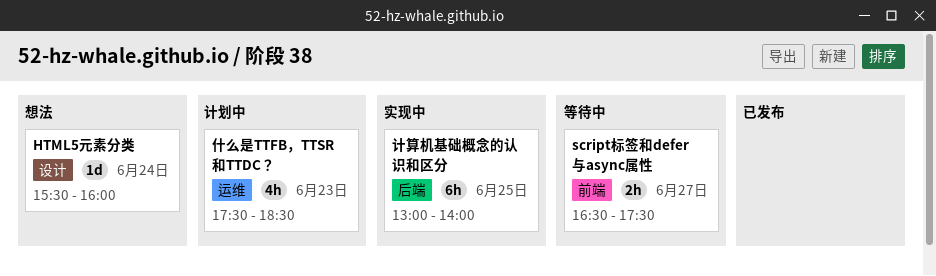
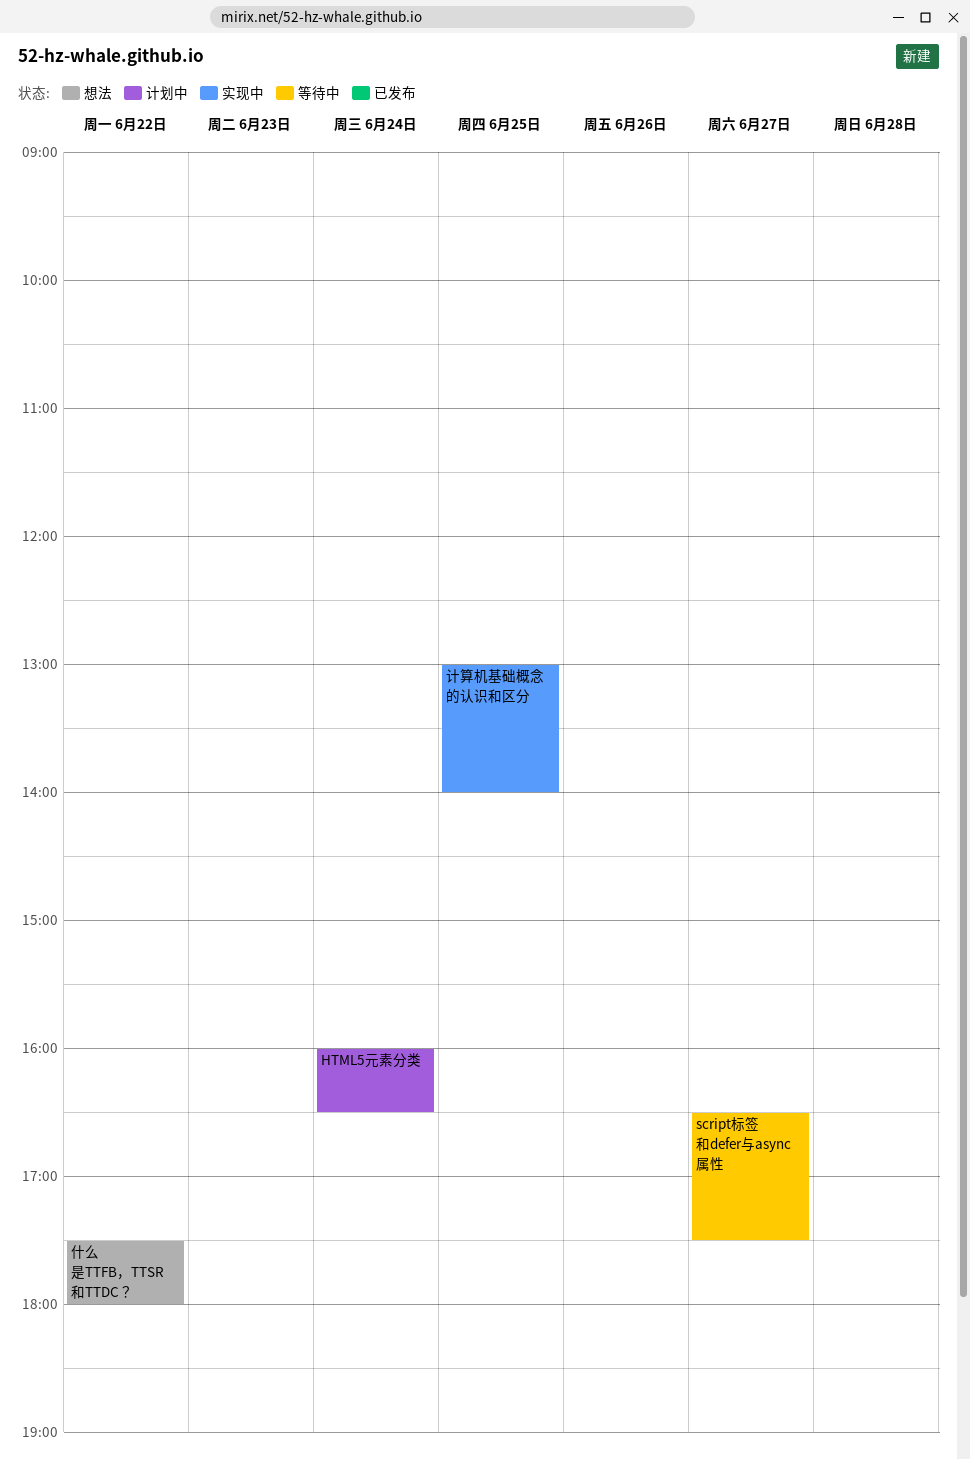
HTML5元素分类, status: 想法 -> 计划中
HTML5元素分类, begins: 15:30 -> 16:00
HTML5元素分类, ends: 16:00 -> 16:30
什么是TTFB，TTSR和TTDC？, status: 计划中 -> 想法
什么是TTFB，TTSR和TTDC？, day: Jun 23 -> Jun 22
什么是TTFB，TTSR和TTDC？, ends: 18:30 -> 18:00

